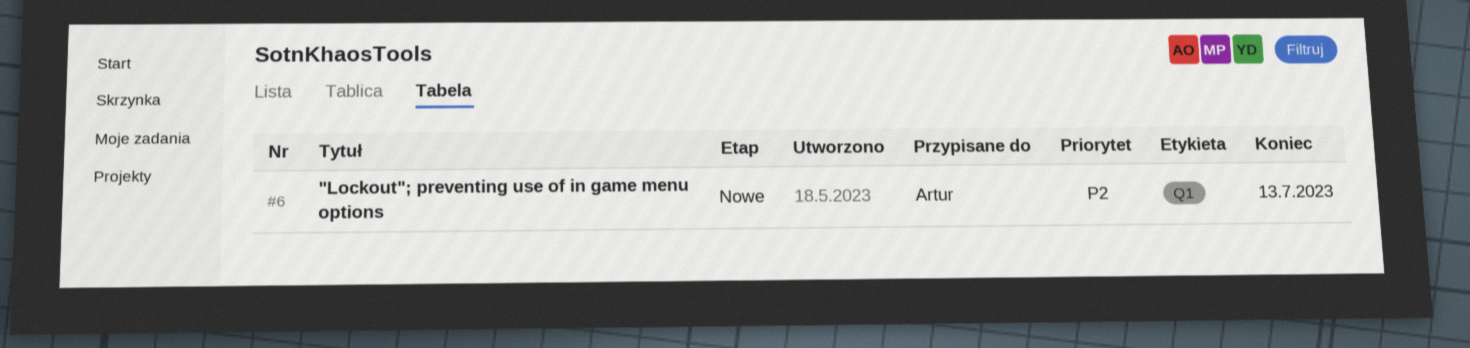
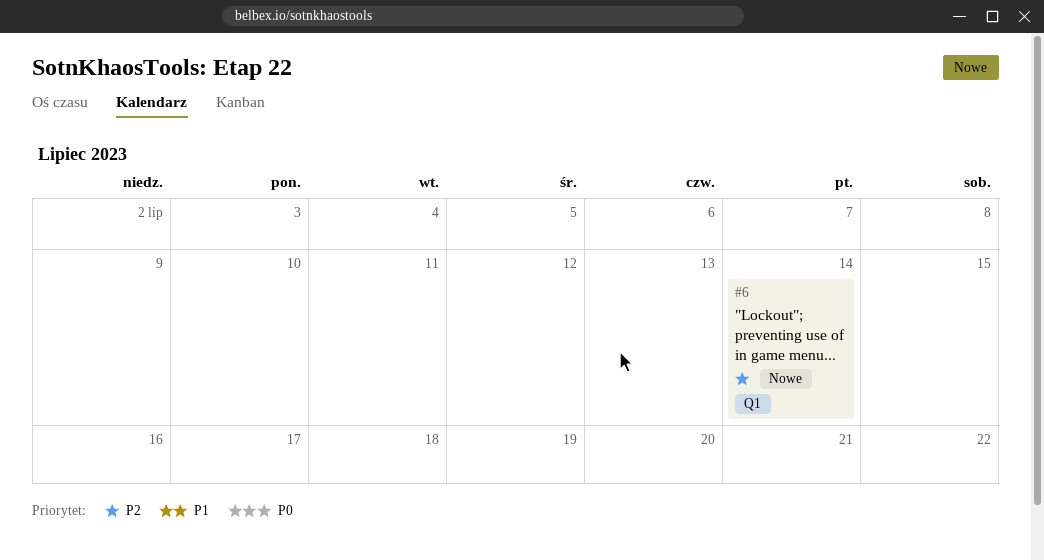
#6, due: Jul 13 -> Jul 14

